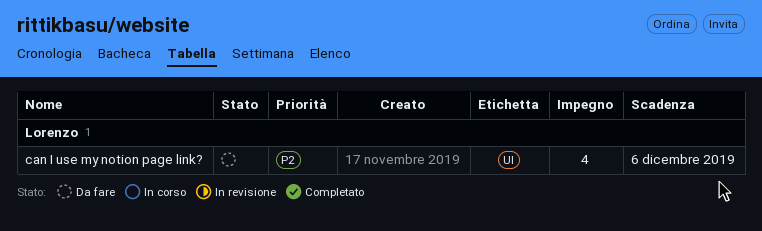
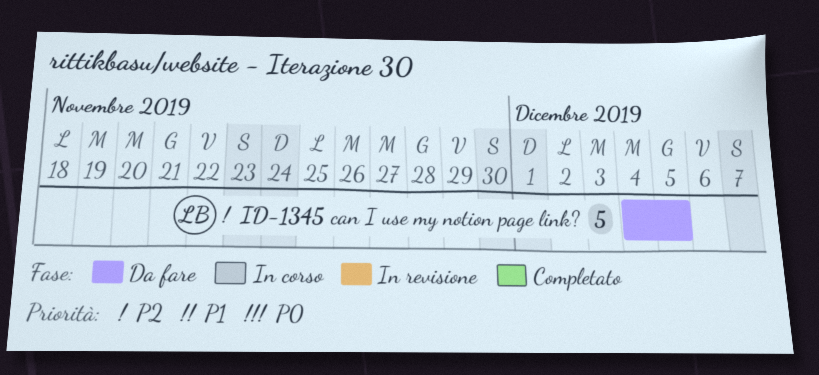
can I use my notion page link?, estimate: 4 -> 5
can I use my notion page link?, due: Dec 6 -> Dec 5

